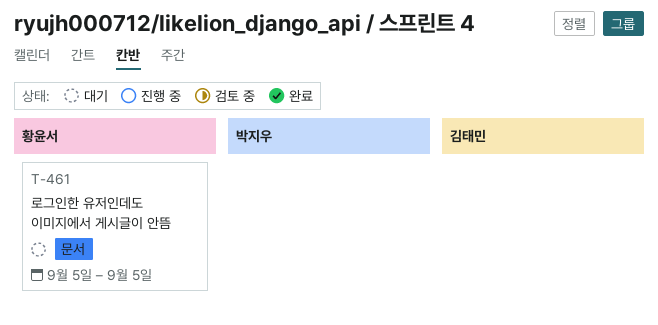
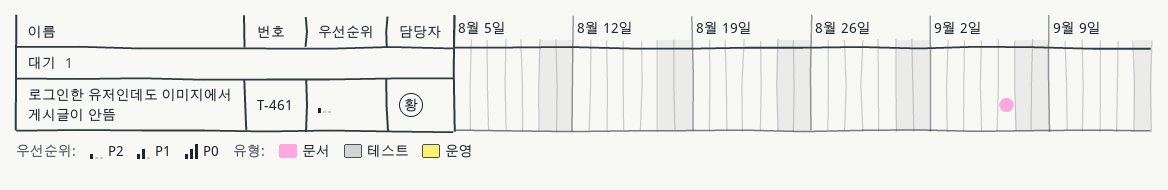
T-461, start: Sep 5 -> Sep 6
T-461, due: Sep 5 -> Sep 6

